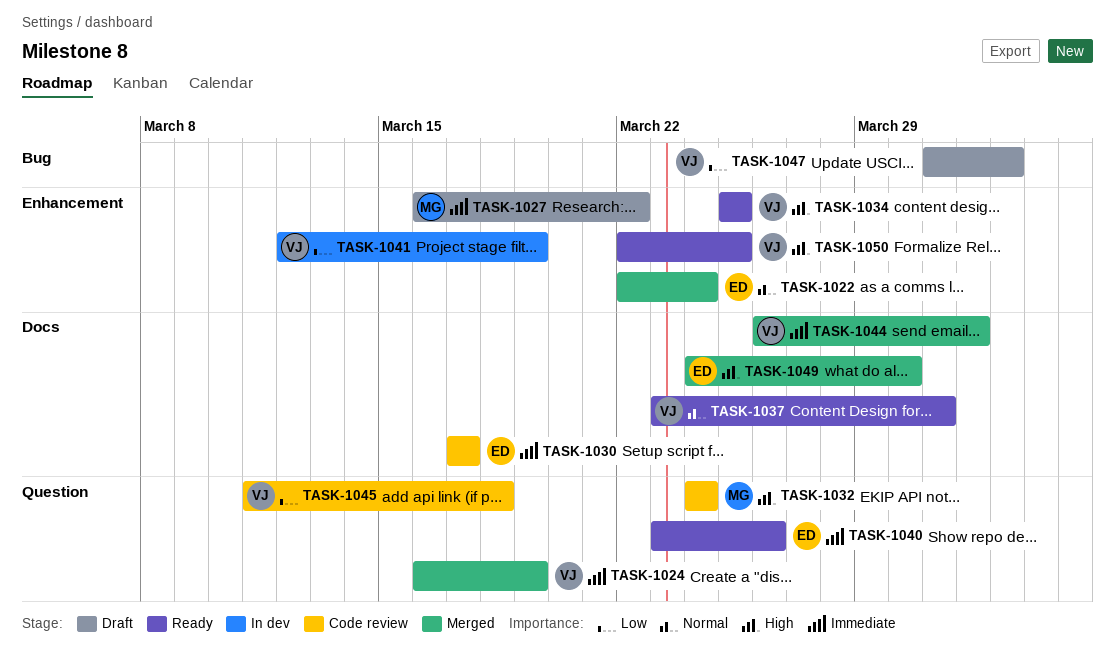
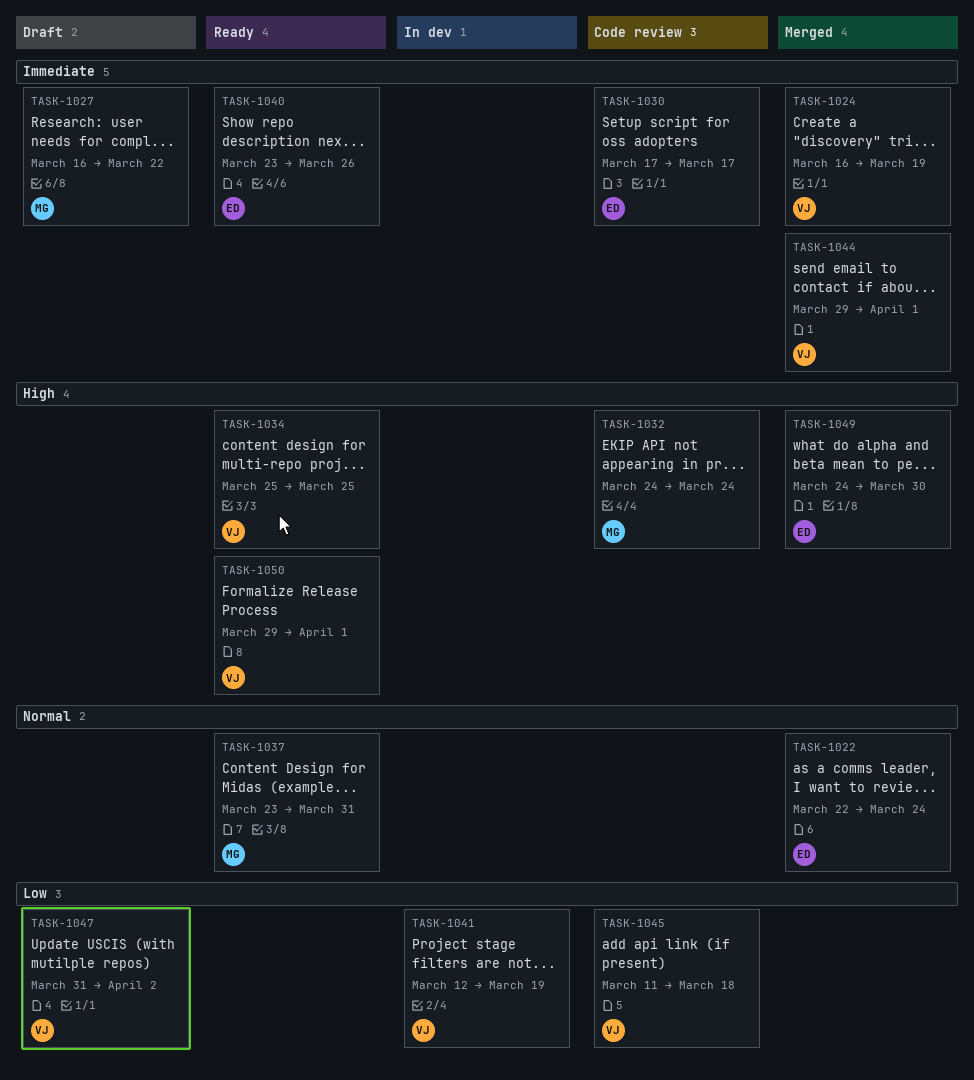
TASK-1037, owner: VJ -> MG
TASK-1044, start: Mar 26 -> Mar 29
TASK-1050, start: Mar 22 -> Mar 29
TASK-1050, due: Mar 25 -> Apr 1

